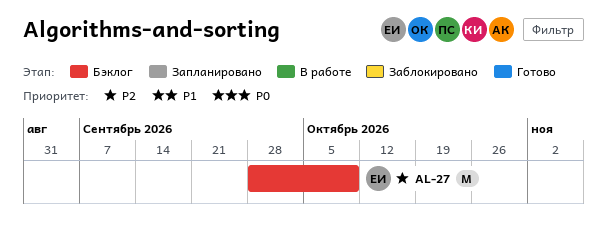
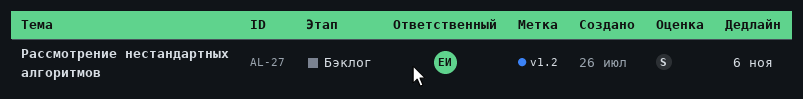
AL-27, estimate: M -> S
AL-27, due: Oct 9 -> Nov 6

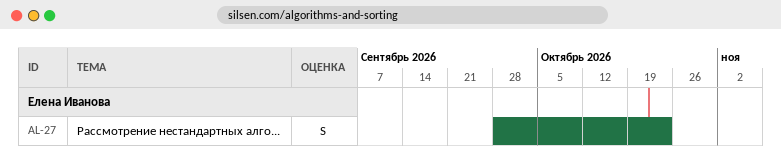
AL-27, due: Nov 6 -> Oct 23

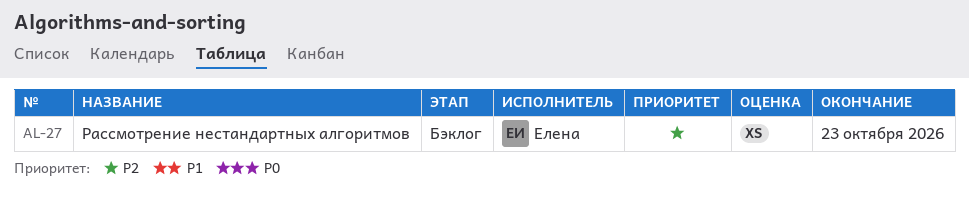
AL-27, estimate: S -> XS

